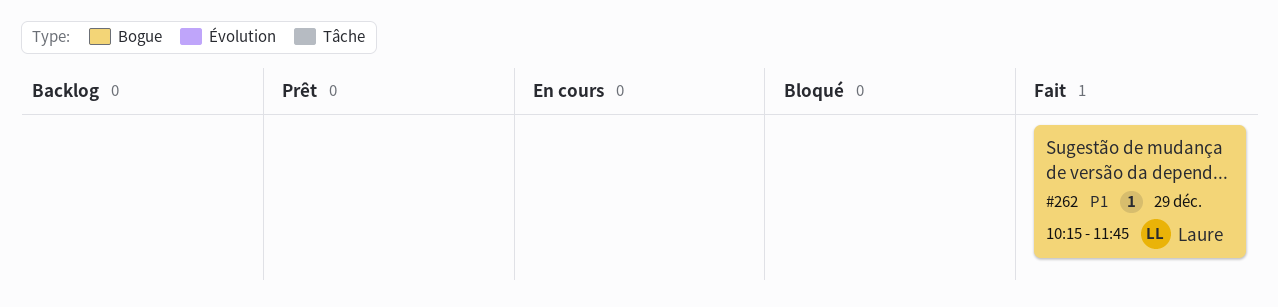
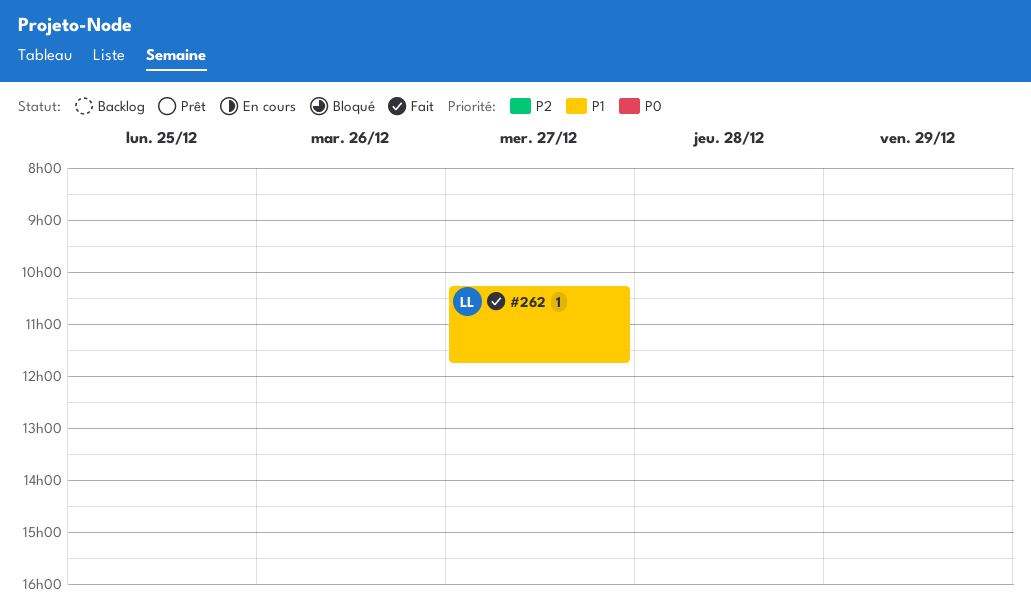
#262, day: Dec 29 -> Dec 27

